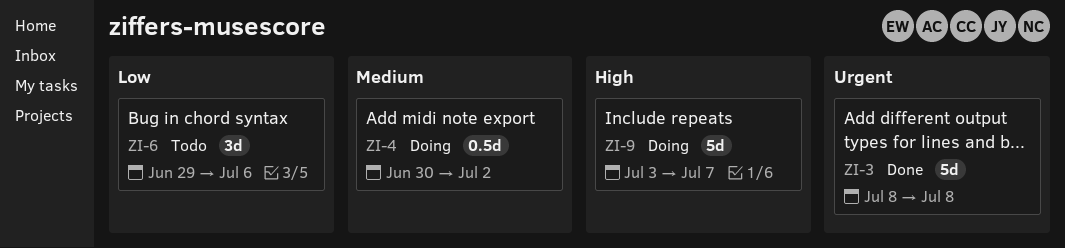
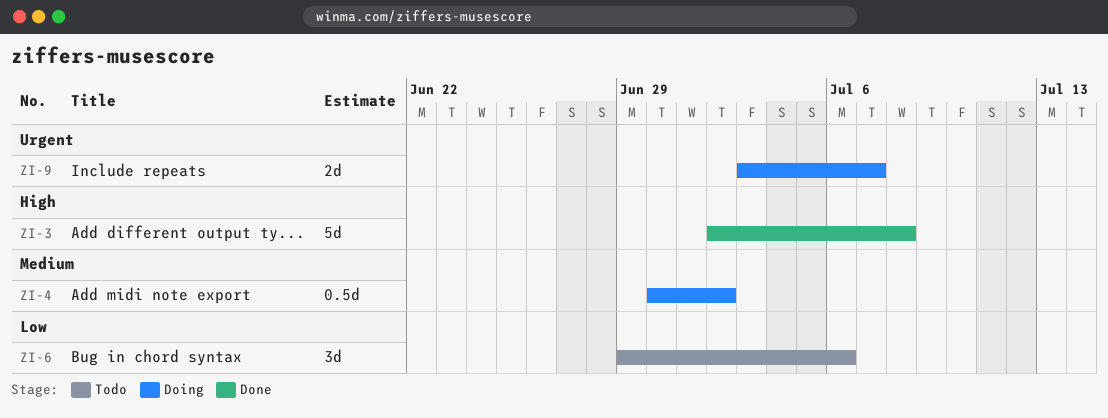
ZI-3, priority: Urgent -> High
ZI-3, start: Jul 8 -> Jul 2
ZI-9, priority: High -> Urgent
ZI-9, estimate: 5d -> 2d

